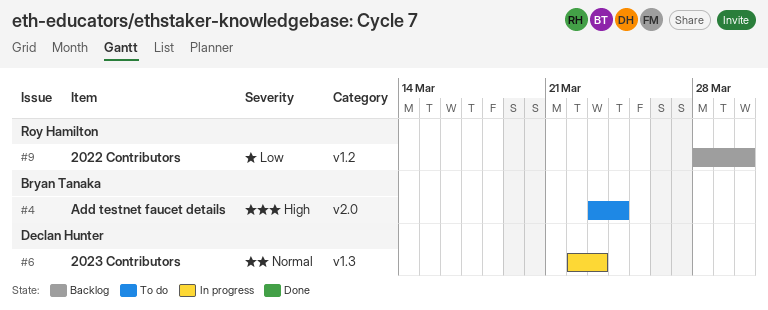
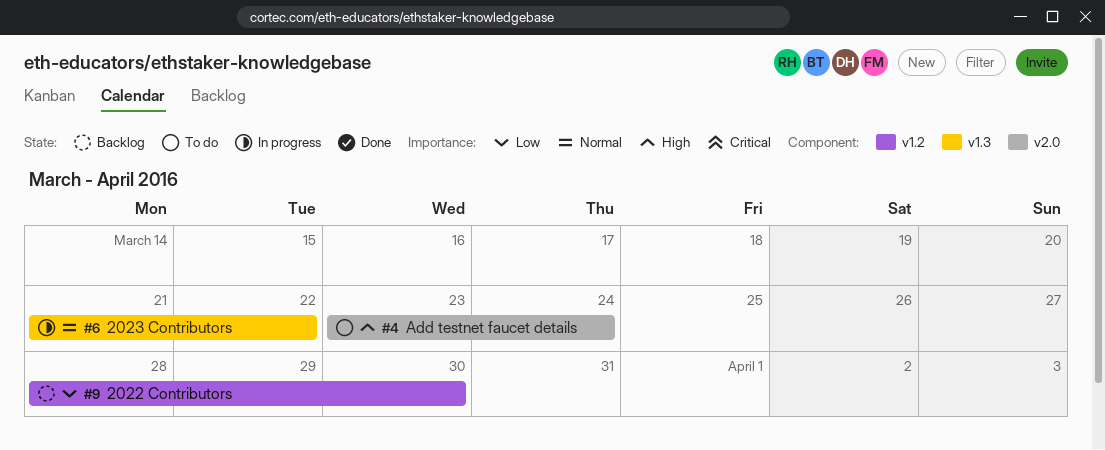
#6, start: Mar 22 -> Mar 21
#6, due: Mar 23 -> Mar 22

